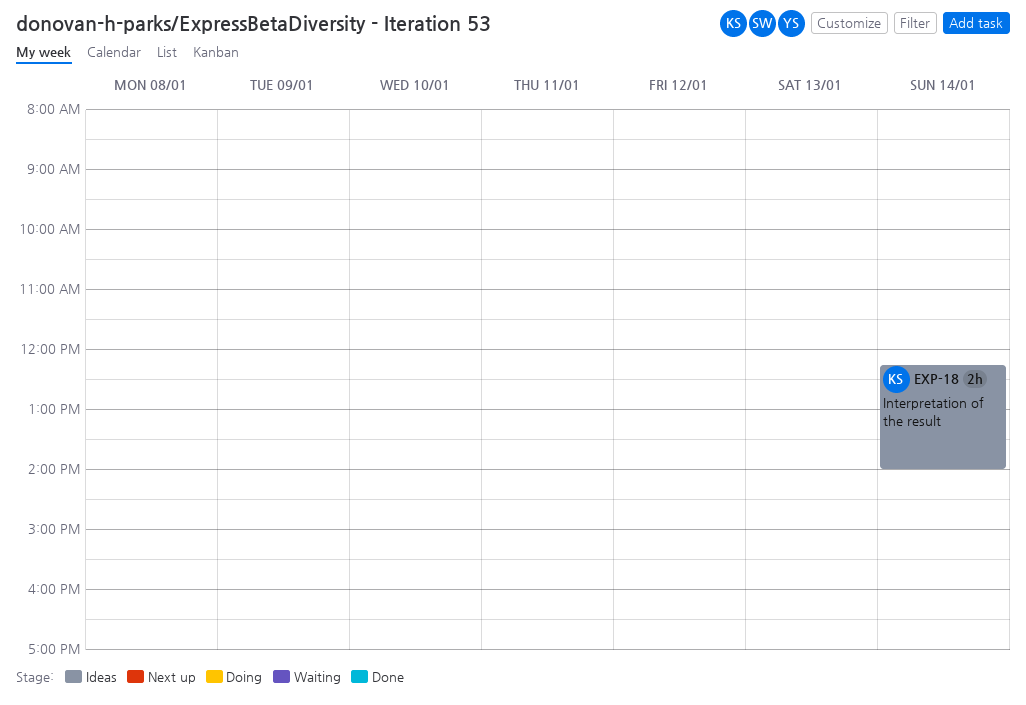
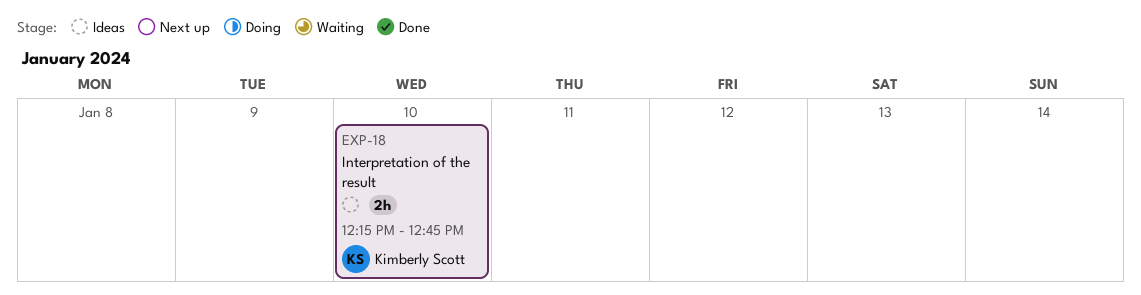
EXP-18, day: Jan 14 -> Jan 10
EXP-18, ends: 14:00 -> 12:45

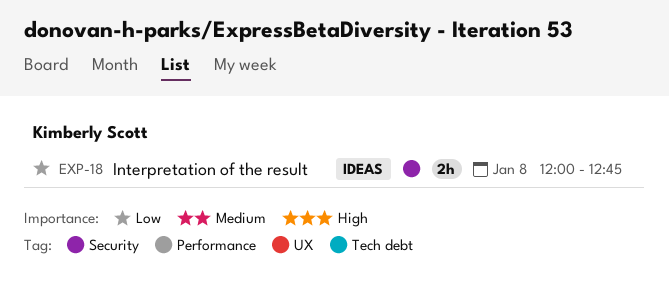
EXP-18, day: Jan 10 -> Jan 8
EXP-18, begins: 12:15 -> 12:00

